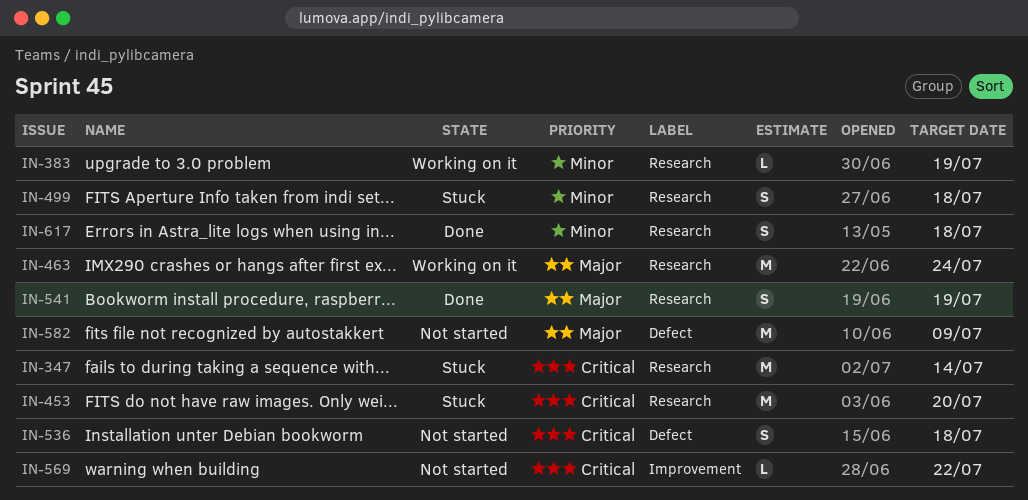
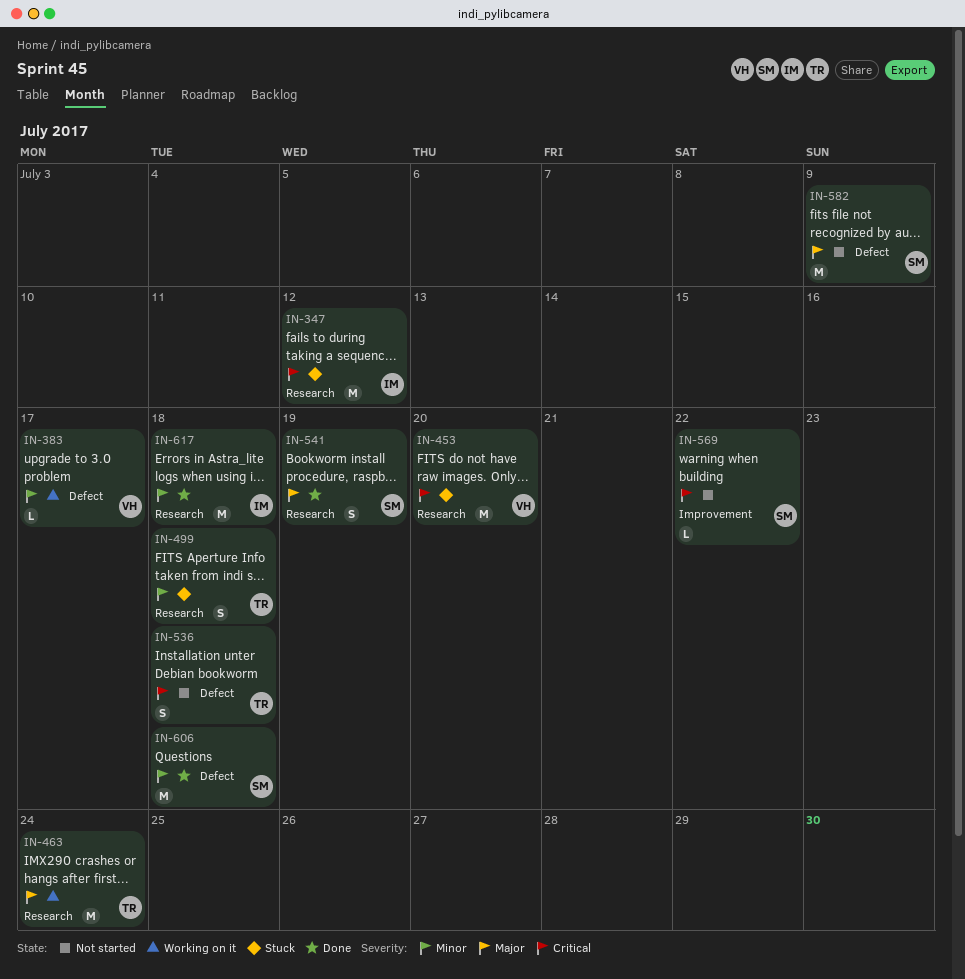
IN-347, due: Jul 14 -> Jul 12
IN-383, label: Research -> Defect
IN-383, due: Jul 19 -> Jul 17
IN-606: none -> present
IN-617, estimate: S -> M

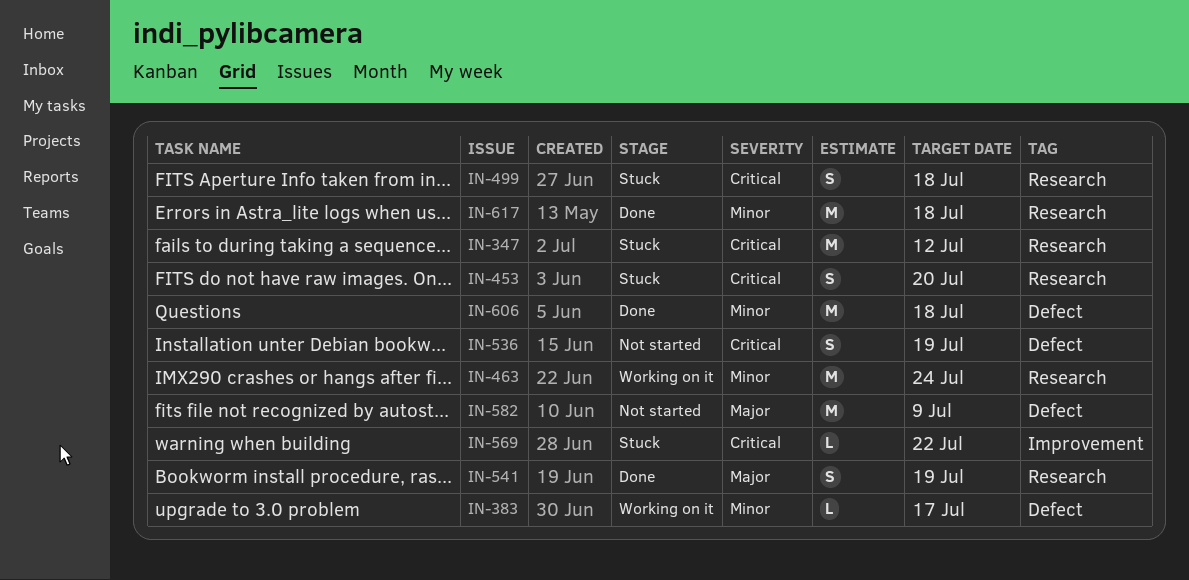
IN-453, estimate: M -> S
IN-463, priority: Major -> Minor
IN-499, priority: Minor -> Critical
IN-536, due: Jul 18 -> Jul 19
IN-569, status: Not started -> Stuck

